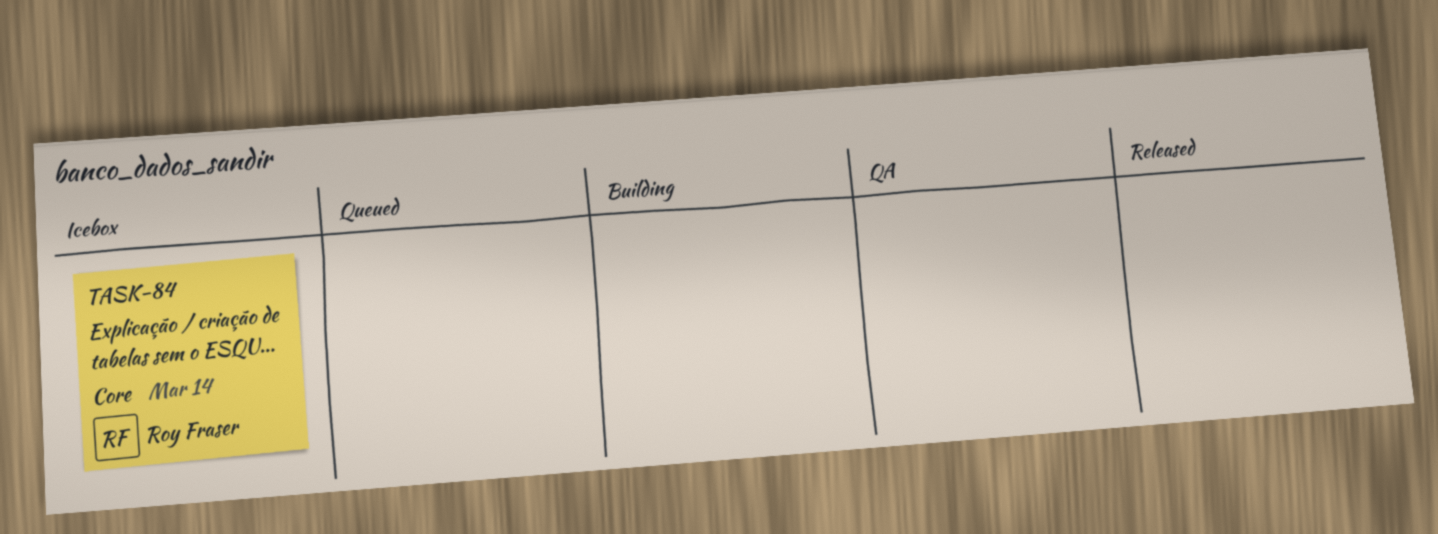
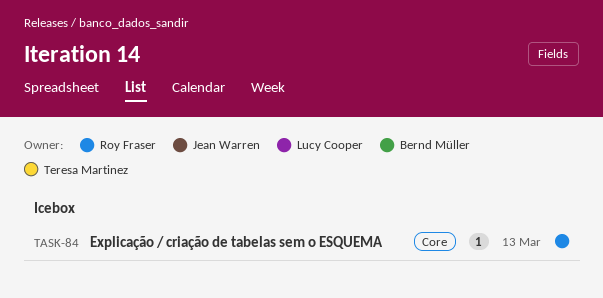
TASK-84, due: Mar 14 -> Mar 13

